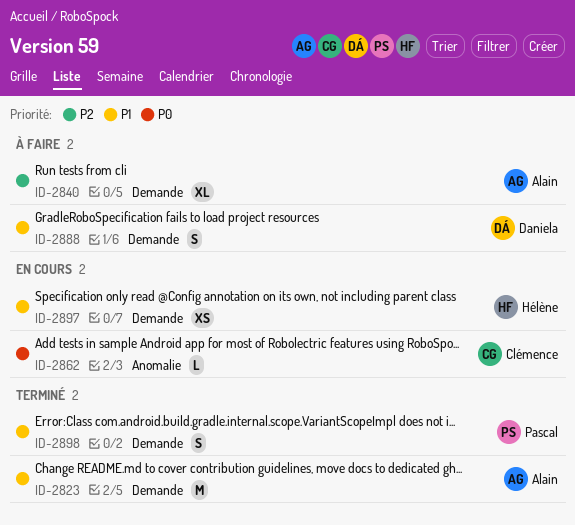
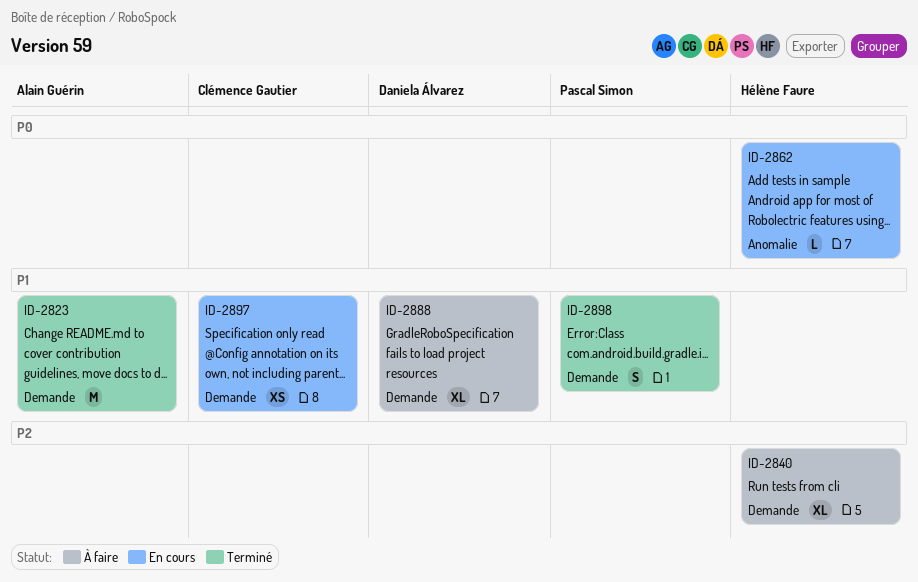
ID-2840, owner: Alain Guérin -> Hélène Faure
ID-2862, owner: Clémence Gautier -> Hélène Faure
ID-2888, estimate: S -> XL
ID-2897, owner: Hélène Faure -> Clémence Gautier

